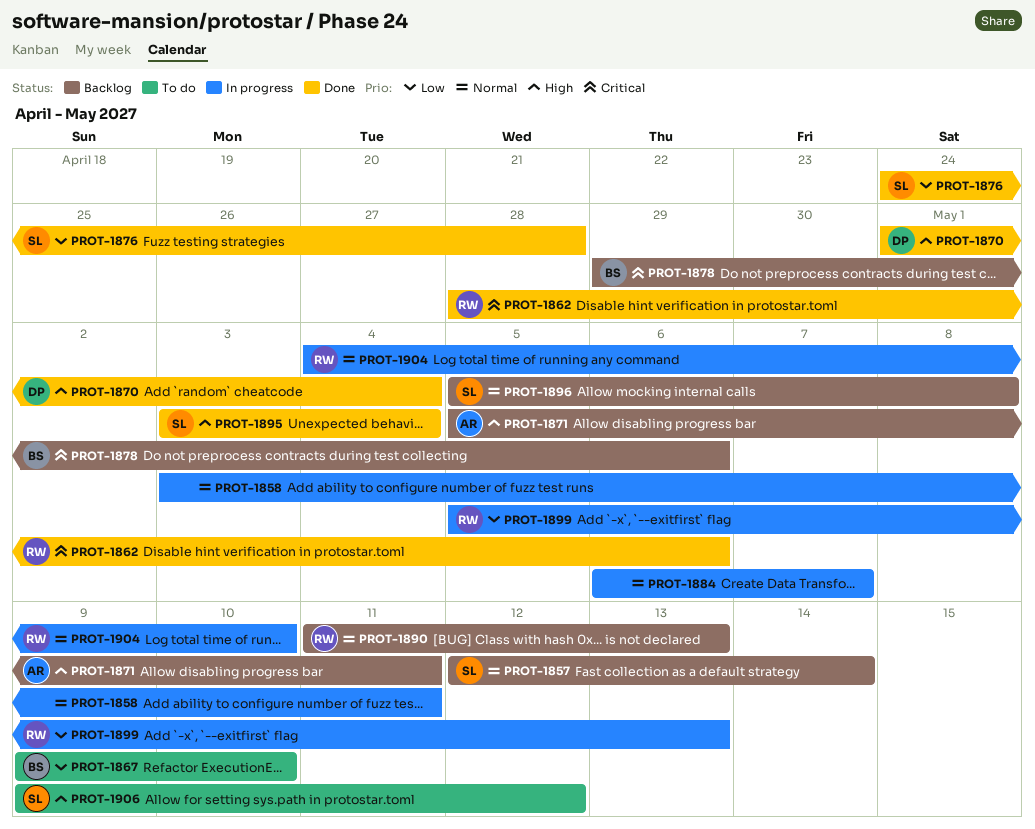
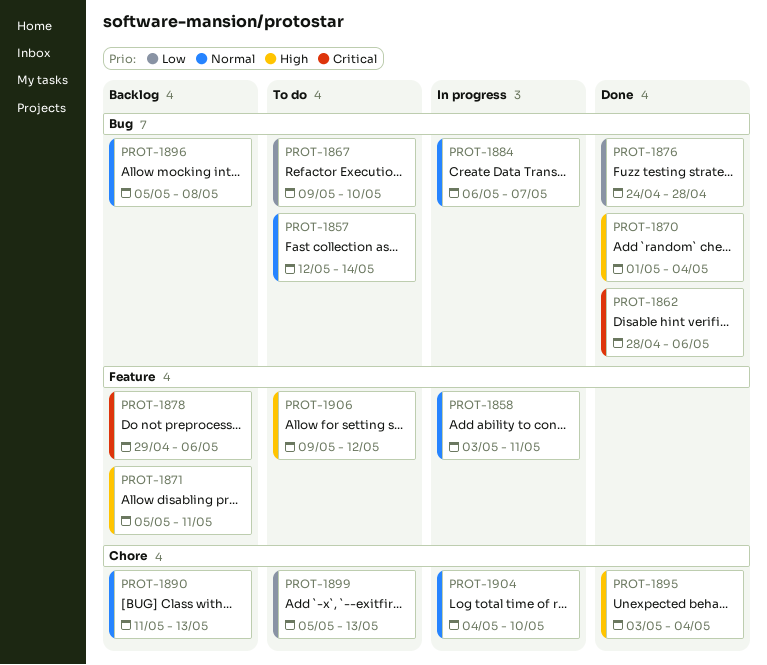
PROT-1857, status: Backlog -> To do
PROT-1899, status: In progress -> To do

